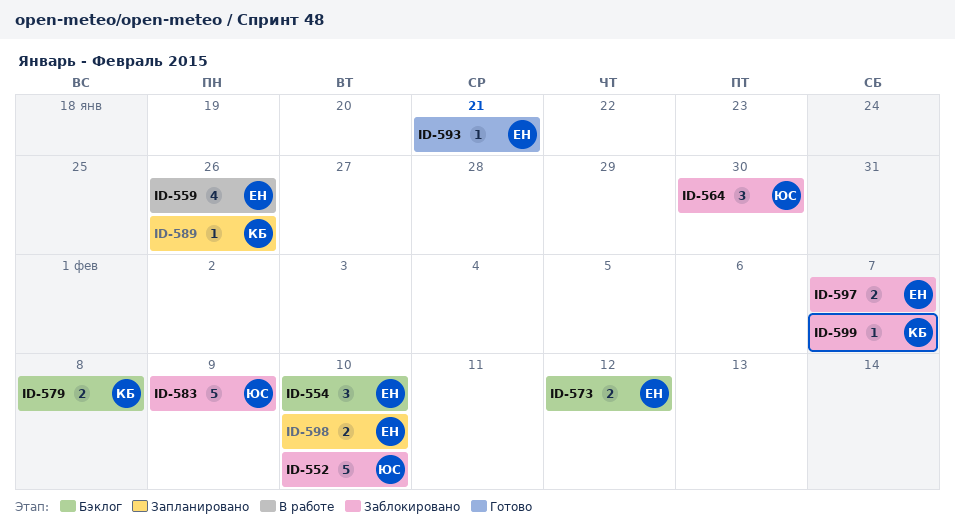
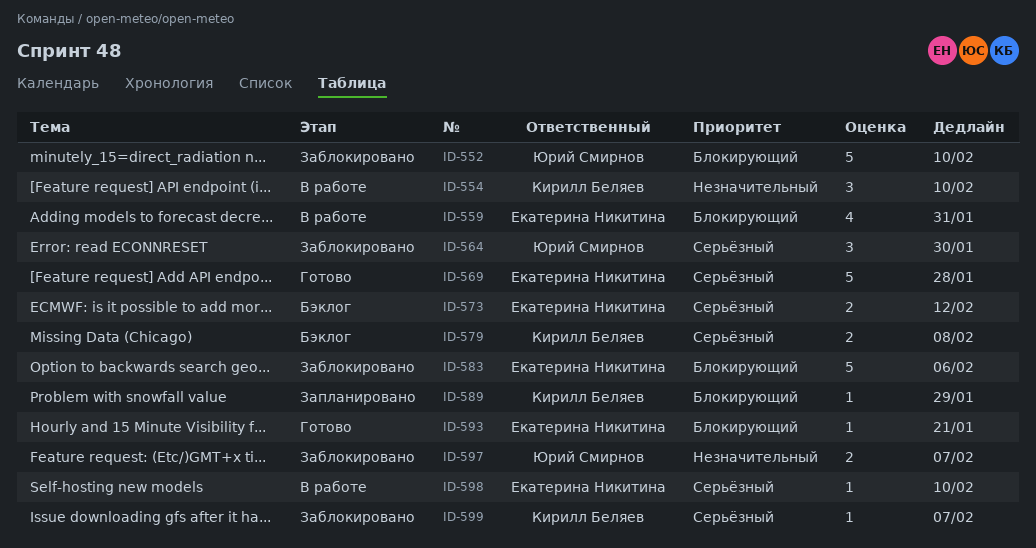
ID-554, status: Бэклог -> В работе
ID-554, owner: Екатерина Никитина -> Кирилл Беляев
ID-559, due: Jan 26 -> Jan 31
ID-569: none -> present
ID-583, owner: Юрий Смирнов -> Екатерина Никитина
ID-583, due: Feb 9 -> Feb 6
ID-589, due: Jan 26 -> Jan 29
ID-597, owner: Екатерина Никитина -> Юрий Смирнов
ID-598, status: Запланировано -> В работе
ID-598, estimate: 2 -> 1

